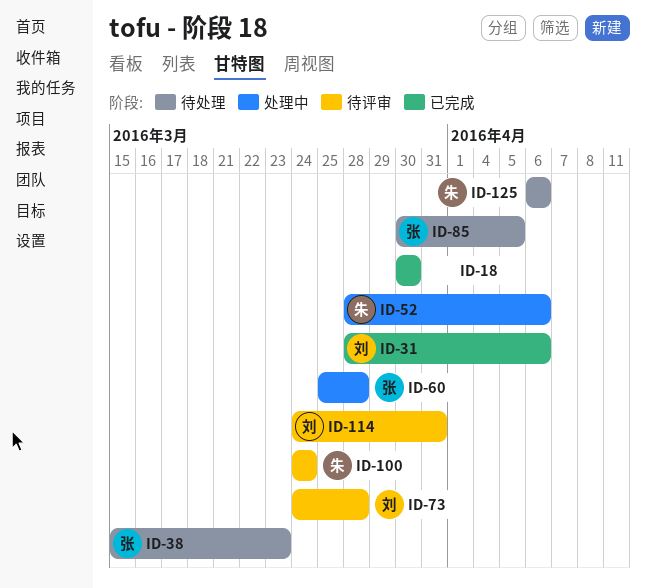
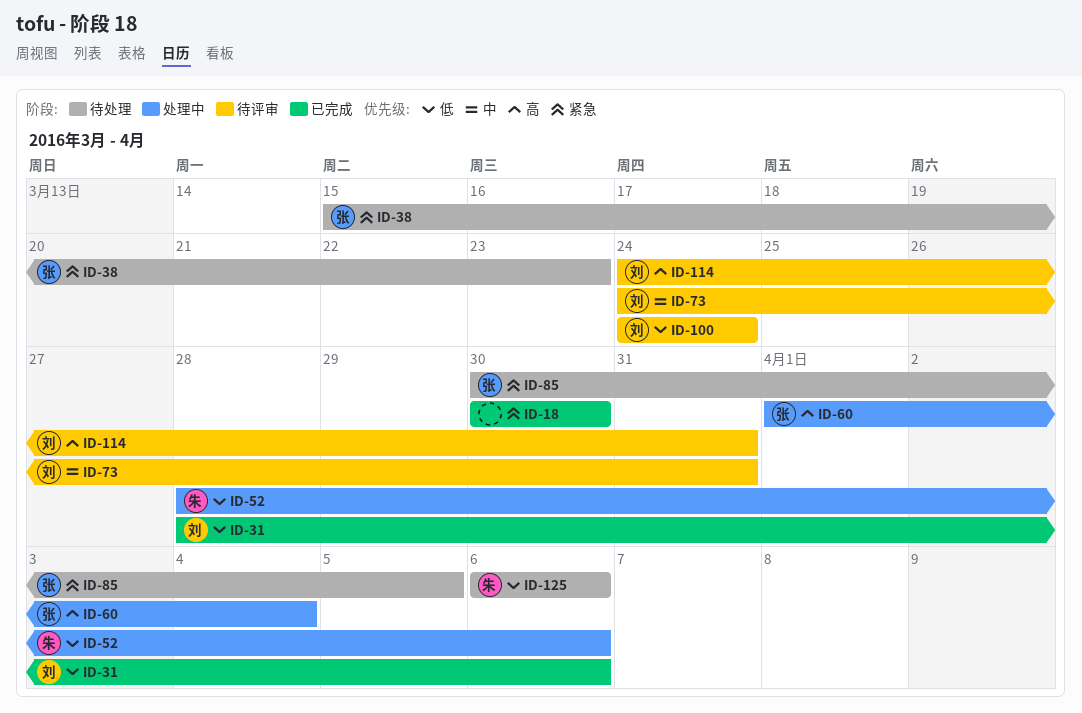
ID-60, start: Mar 25 -> Apr 1
ID-60, due: Mar 28 -> Apr 4
ID-73, due: Mar 28 -> Mar 31
ID-100, owner: 朱 -> 刘

